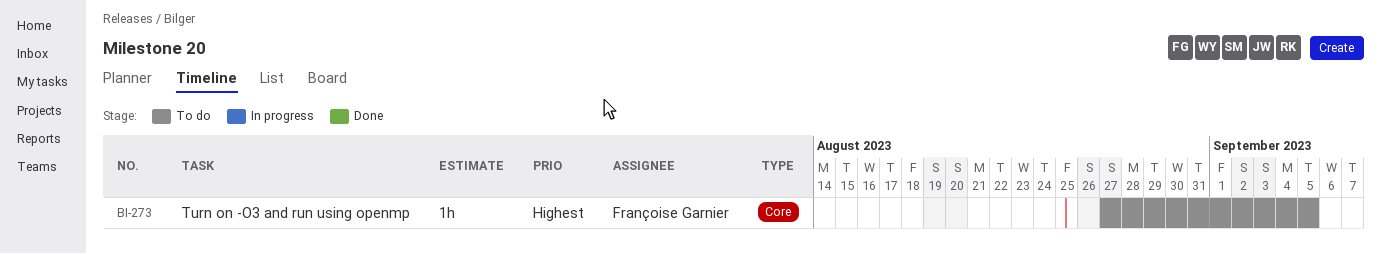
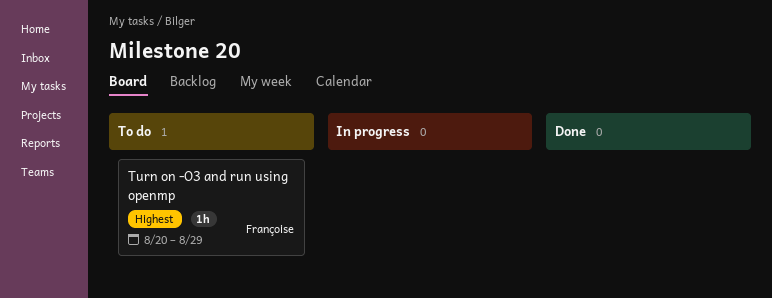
Turn on -O3 and run using openmp, start: Aug 27 -> Aug 20
Turn on -O3 and run using openmp, due: Sep 5 -> Aug 29

